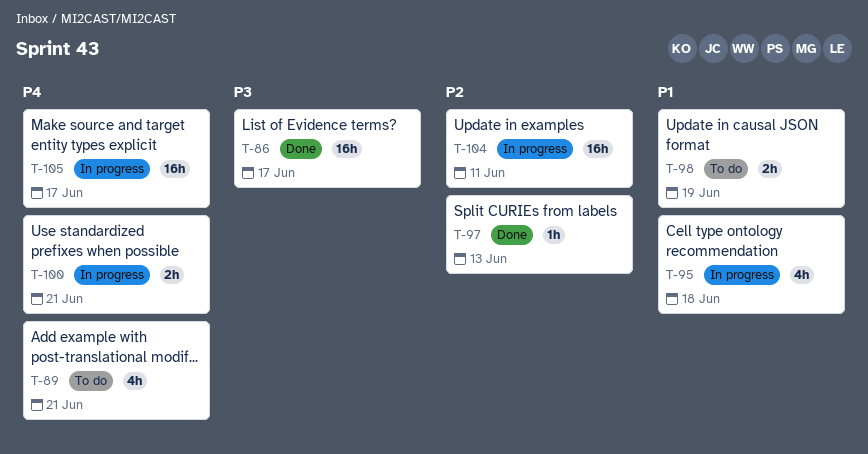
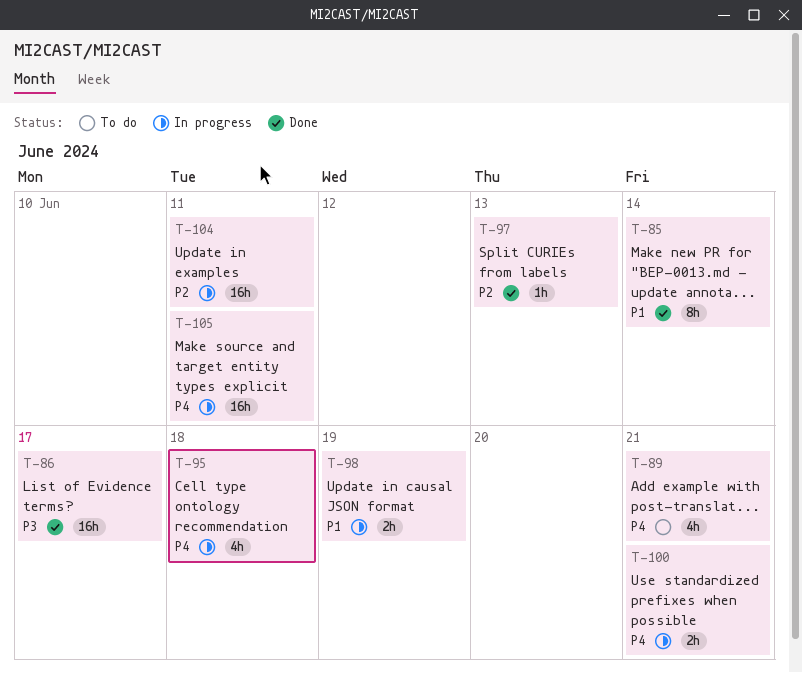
T-85: none -> present
T-95, priority: P1 -> P4
T-98, status: To do -> In progress
T-105, due: Jun 17 -> Jun 11

